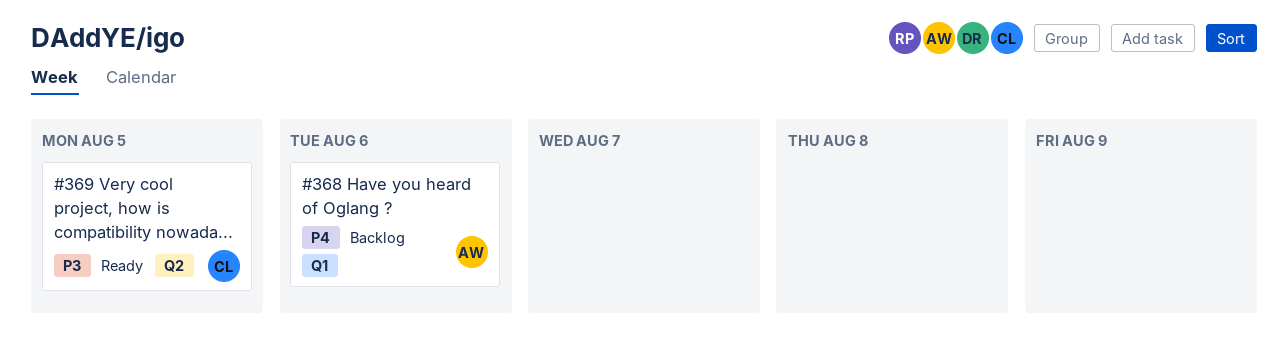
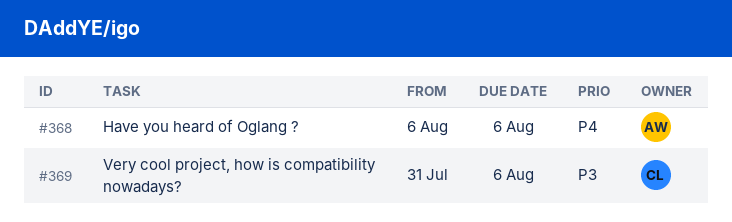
#369, due: Aug 5 -> Aug 6

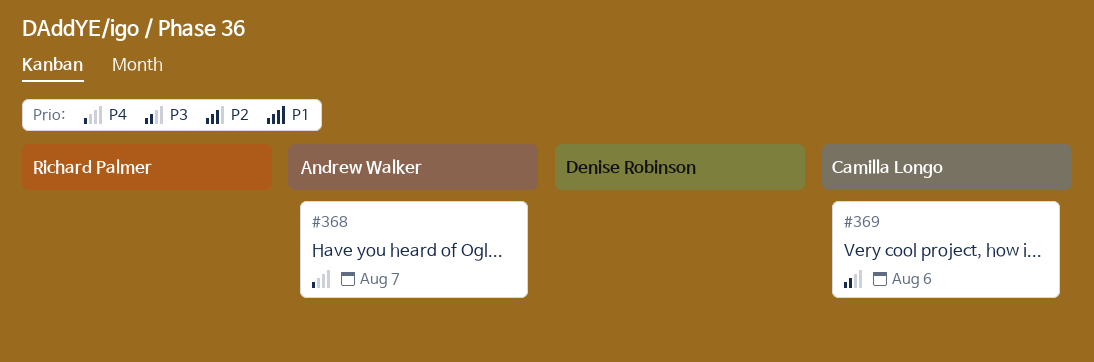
#368, due: Aug 6 -> Aug 7

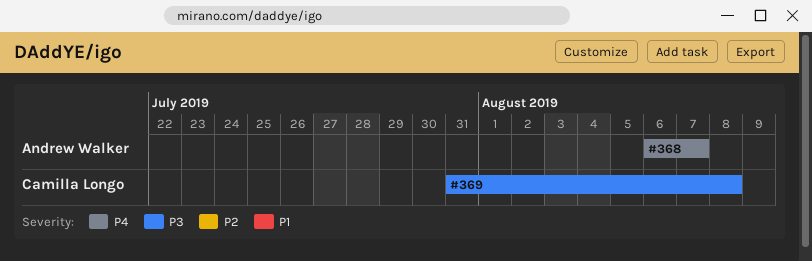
#369, due: Aug 6 -> Aug 8

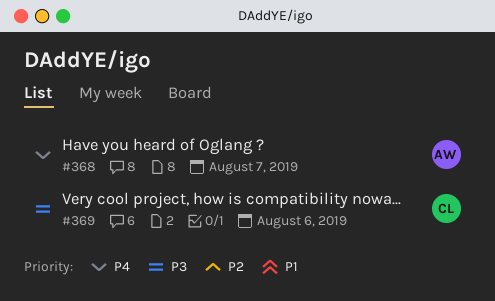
#369, due: Aug 8 -> Aug 6

